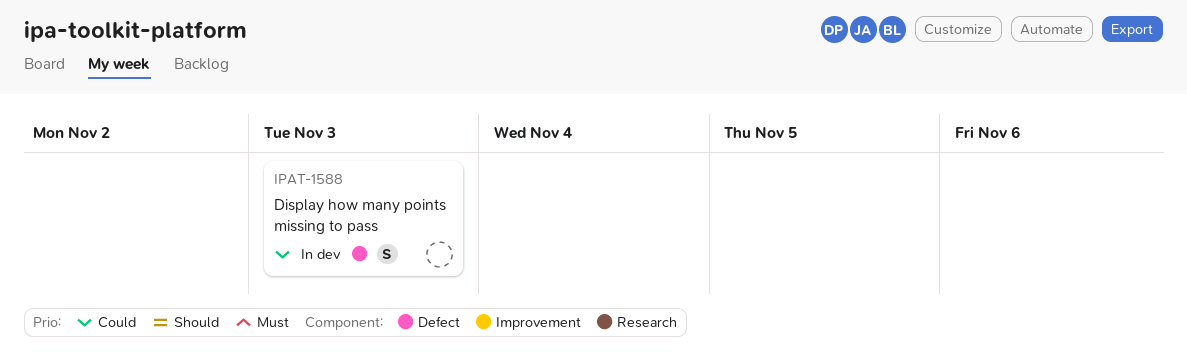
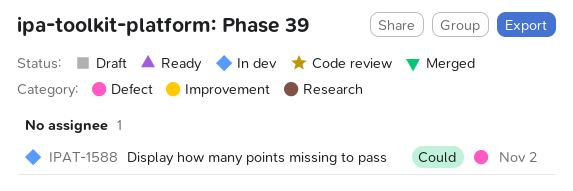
IPAT-1588, due: Nov 3 -> Nov 2

